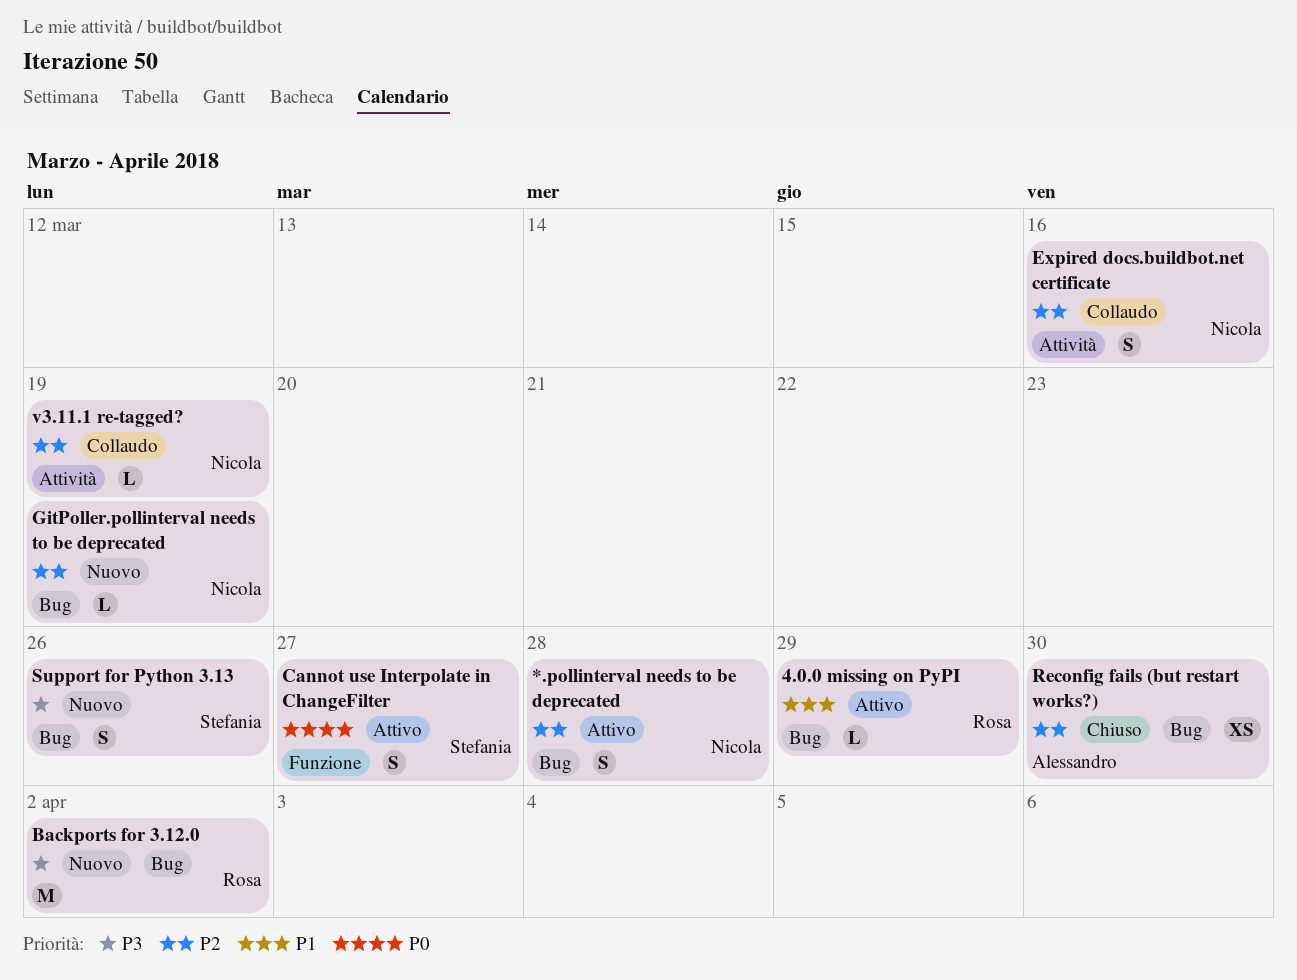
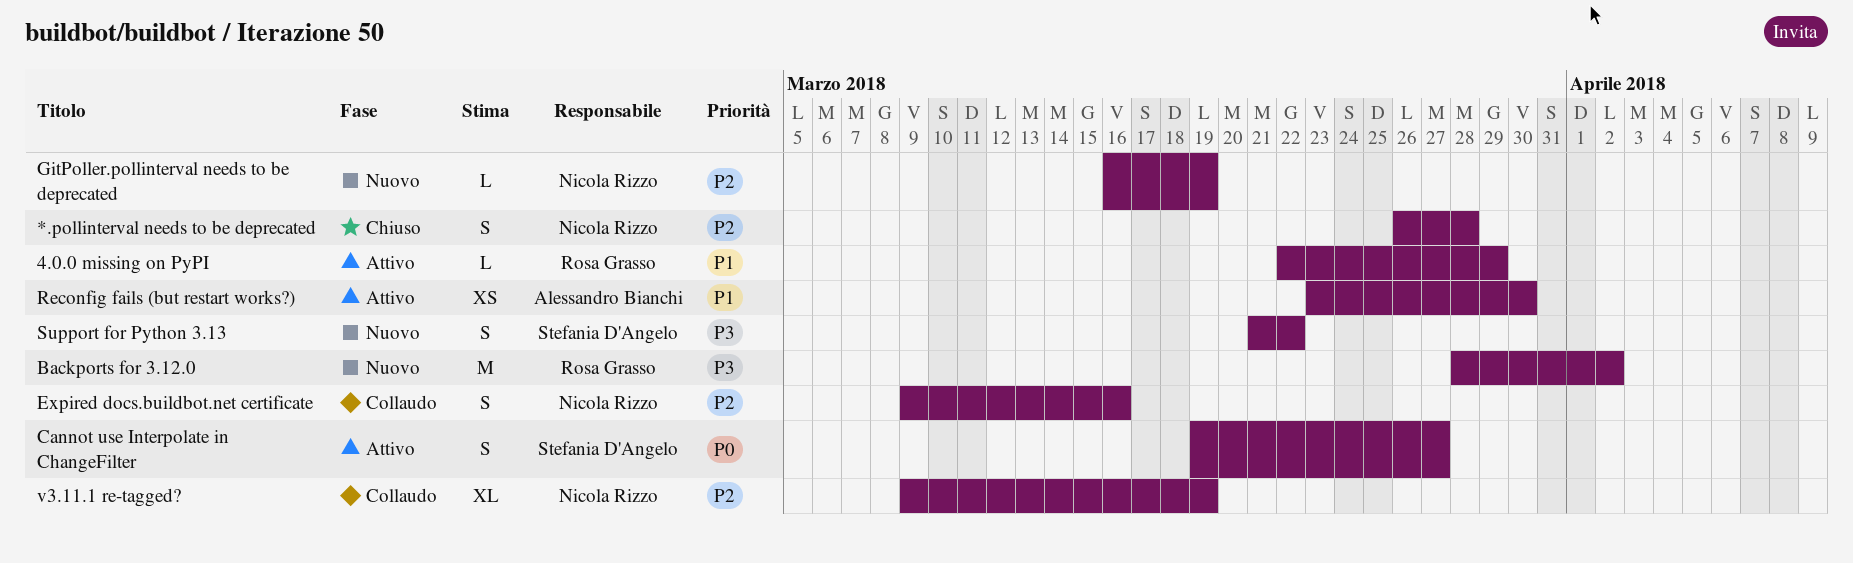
*.pollinterval needs to be deprecated, status: Attivo -> Chiuso
Reconfig fails (but restart works?), status: Chiuso -> Attivo
Reconfig fails (but restart works?), priority: P2 -> P1
Support for Python 3.13, due: Mar 26 -> Mar 22
v3.11.1 re-tagged?, estimate: L -> XL

